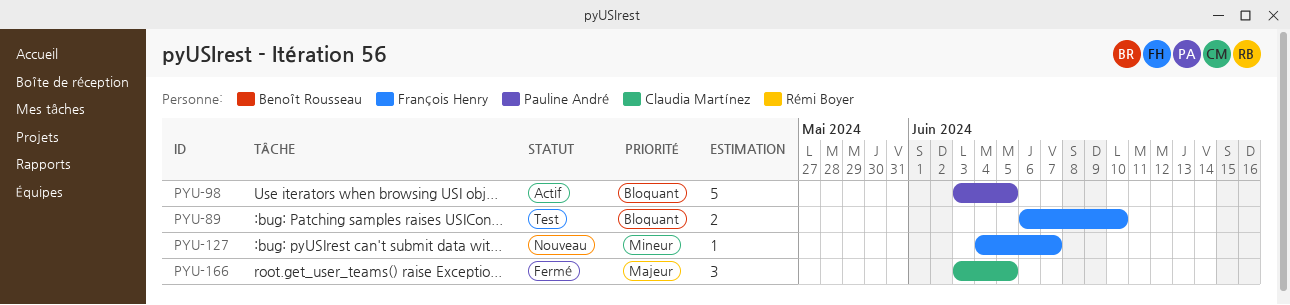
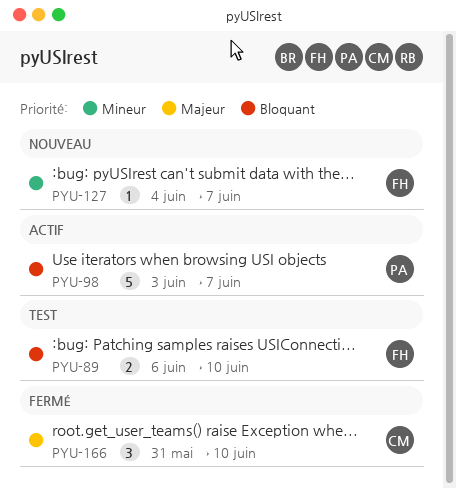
PYU-98, due: Jun 5 -> Jun 7
PYU-166, start: Jun 3 -> May 31
PYU-166, due: Jun 5 -> Jun 10

